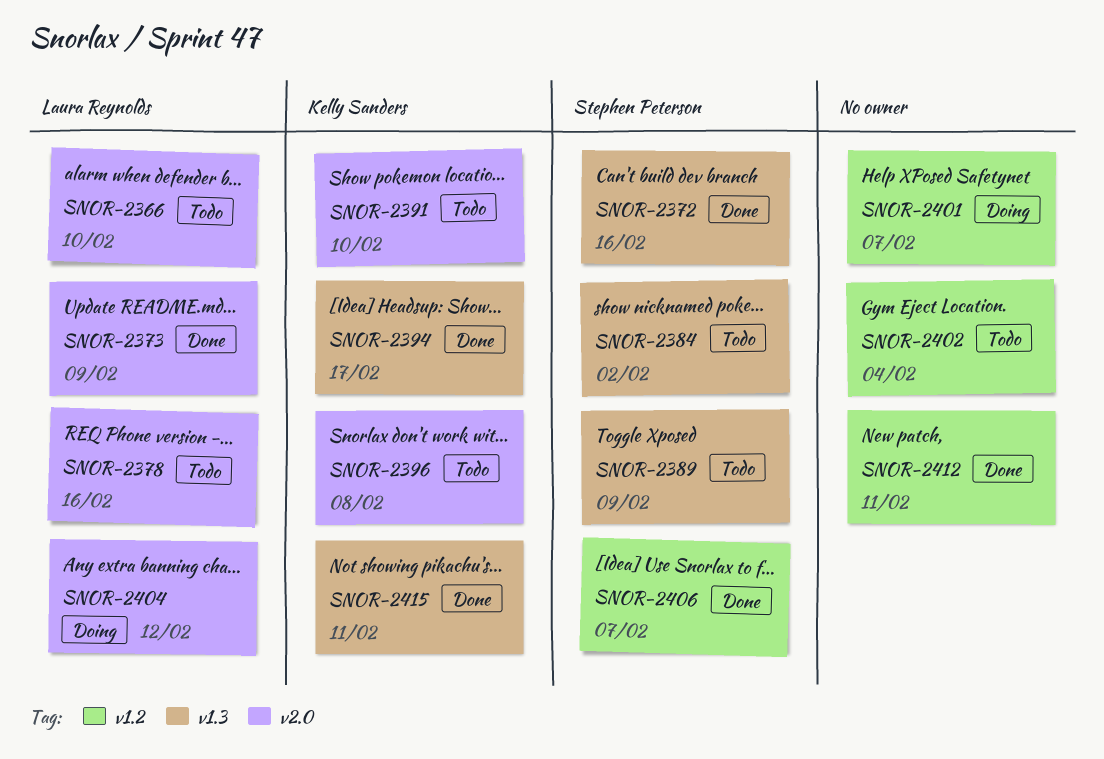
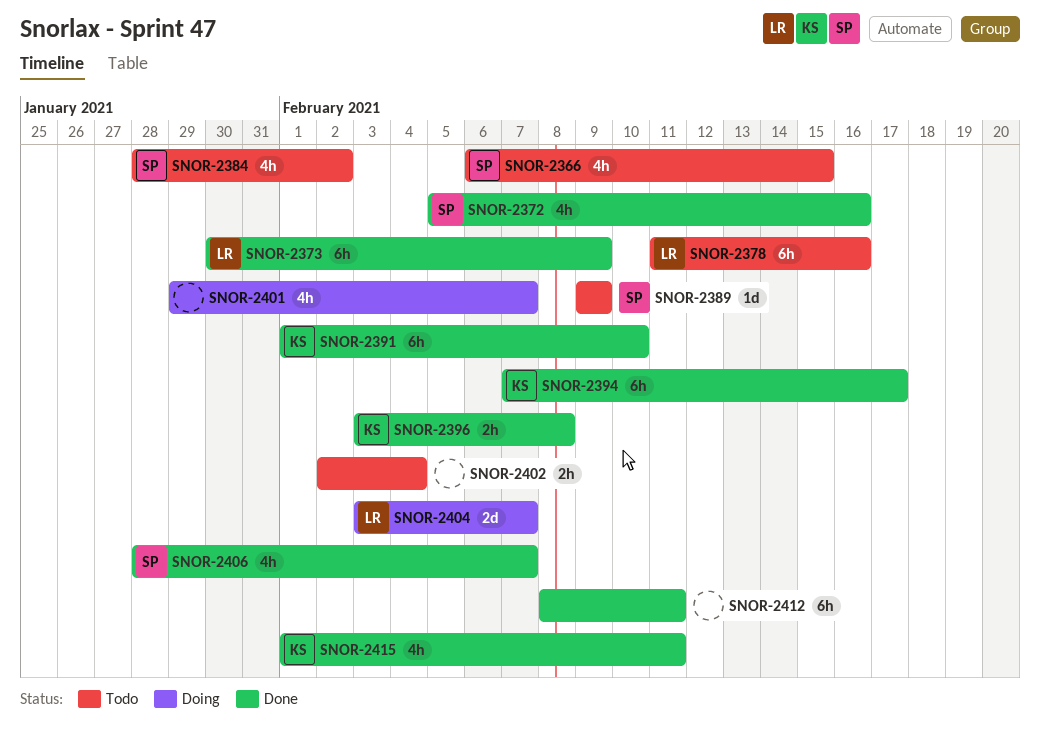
SNOR-2366, owner: Laura Reynolds -> Stephen Peterson
SNOR-2366, due: Feb 10 -> Feb 15
SNOR-2391, status: Todo -> Done
SNOR-2396, status: Todo -> Done
SNOR-2404, due: Feb 12 -> Feb 7

